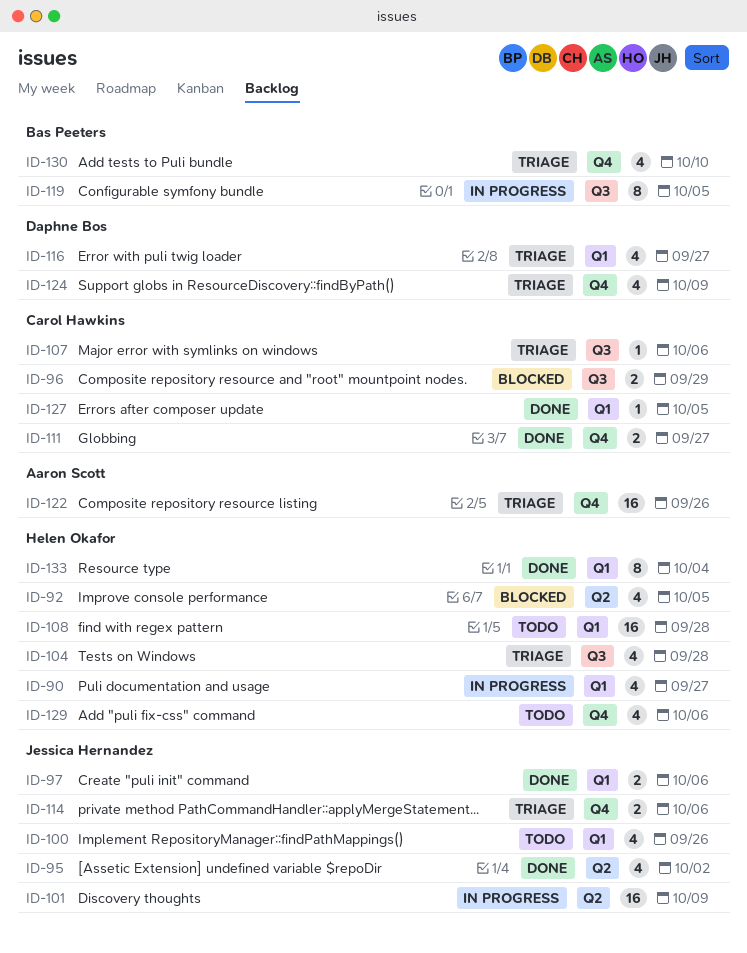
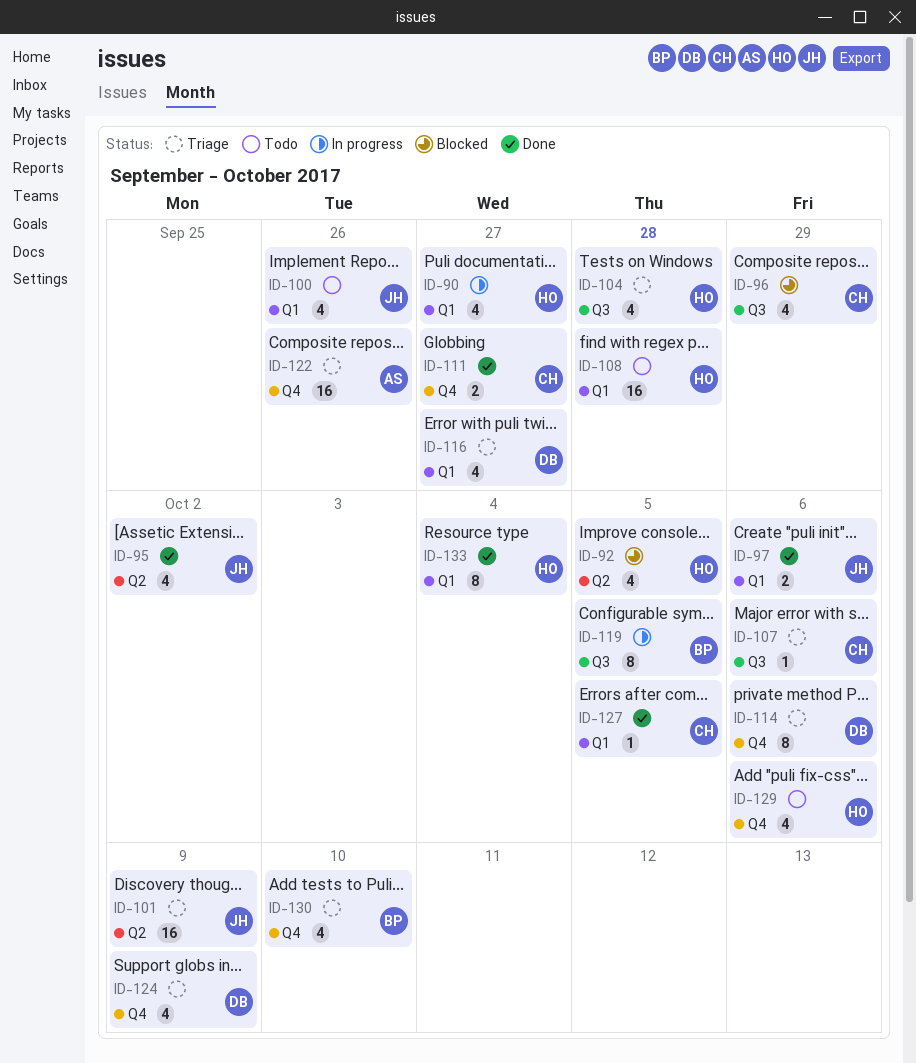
ID-96, estimate: 2 -> 4
ID-101, status: In progress -> Triage
ID-114, owner: Jessica Hernandez -> Daphne Bos
ID-114, estimate: 2 -> 8

